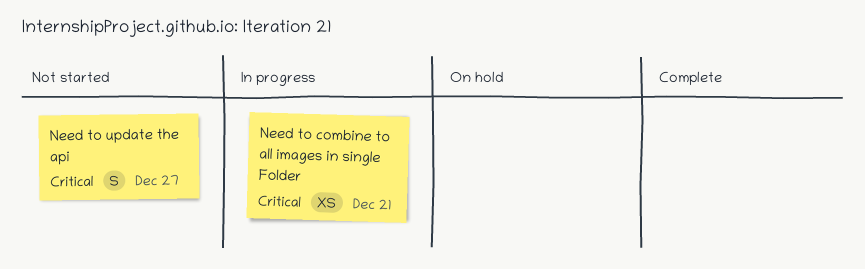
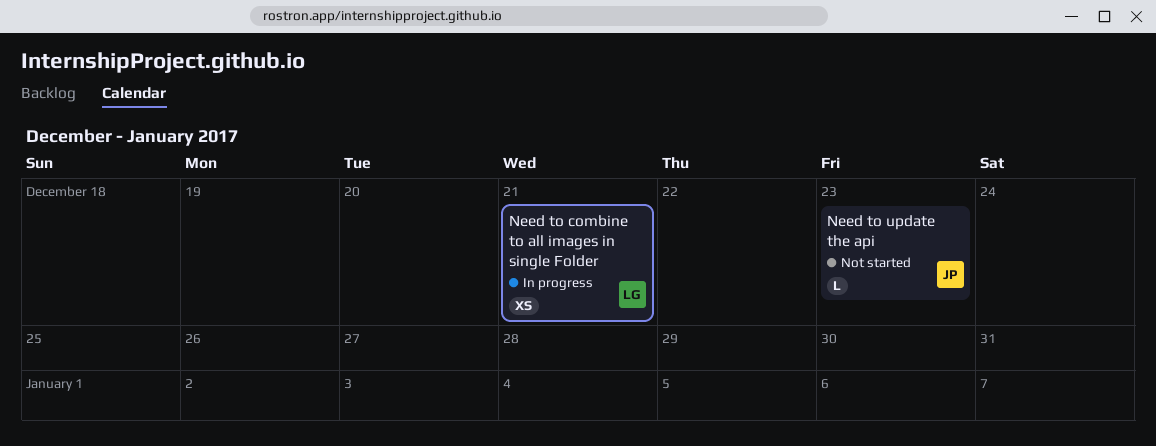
Need to update the api, estimate: S -> L
Need to update the api, due: Dec 27 -> Dec 23

